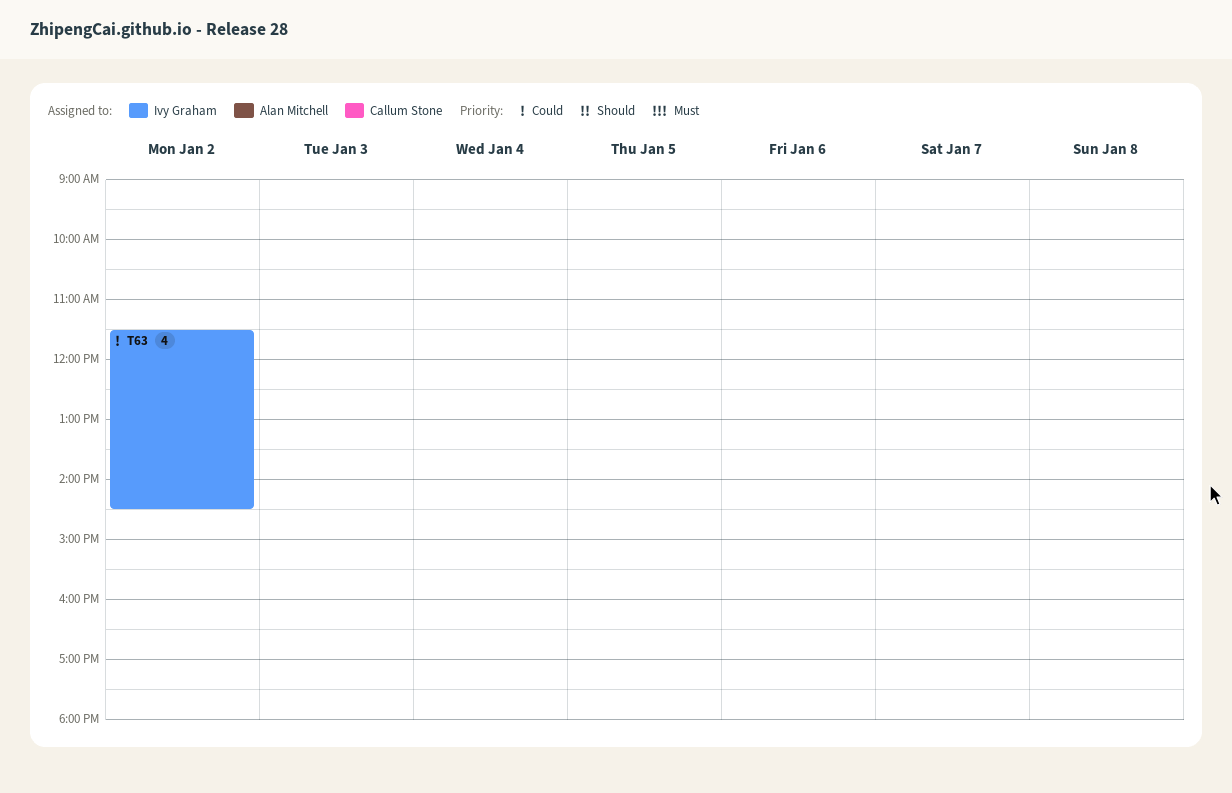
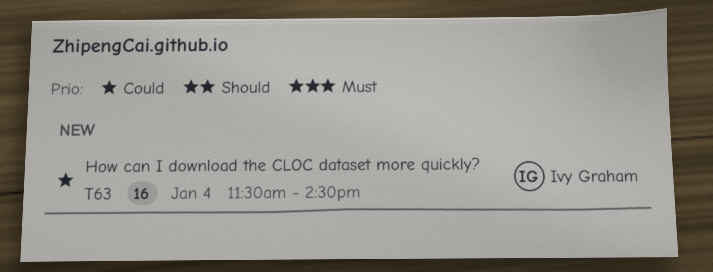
T63, estimate: 4 -> 16
T63, day: Jan 2 -> Jan 4

